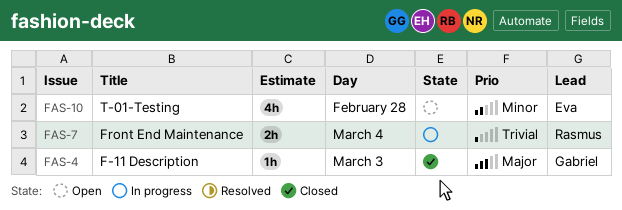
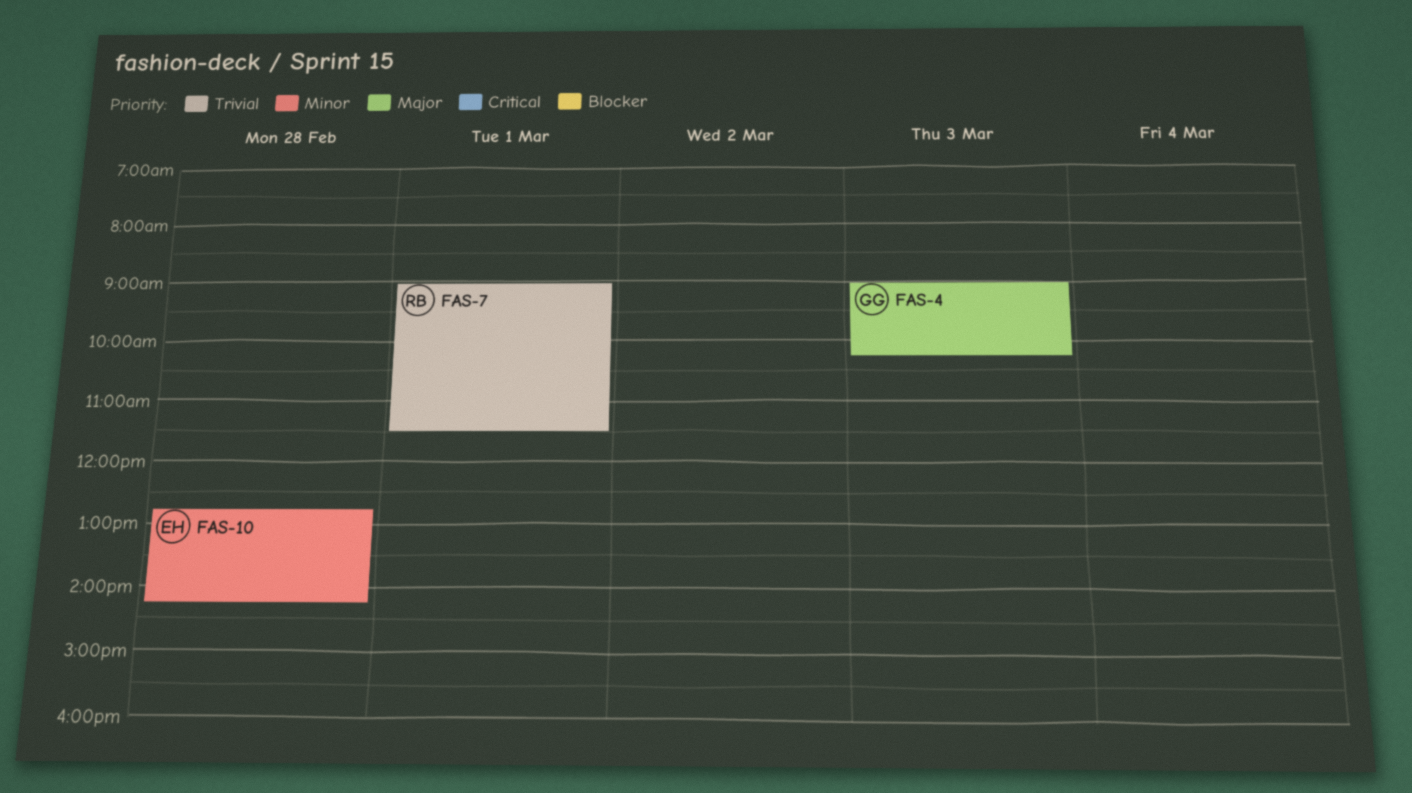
FAS-7, day: Mar 4 -> Mar 1

